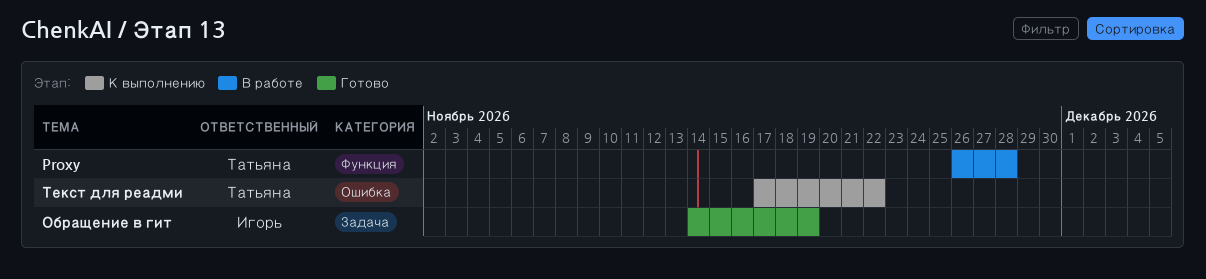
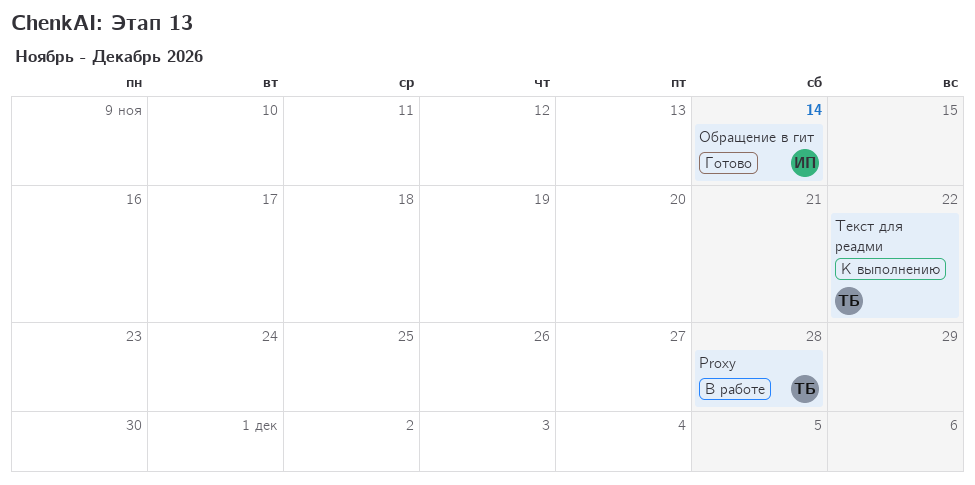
Обращение в гит, due: Nov 19 -> Nov 14

